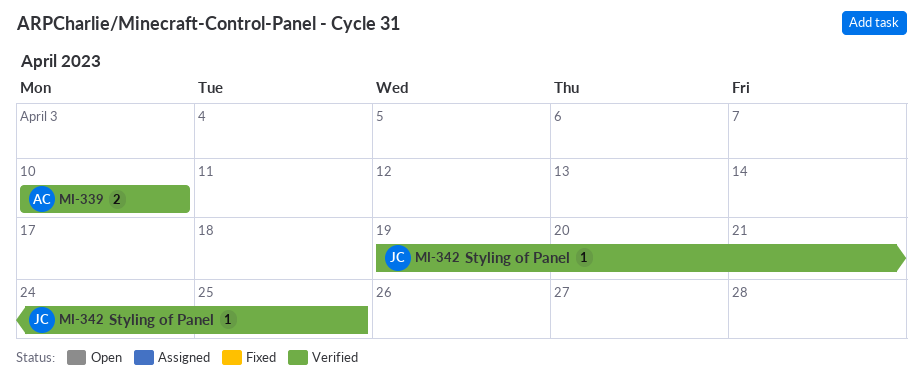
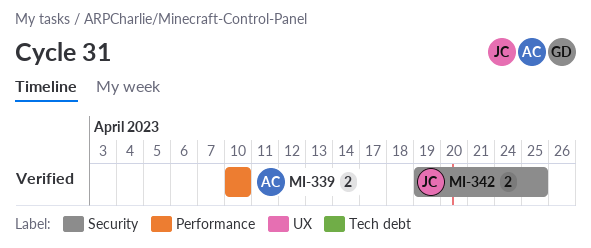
MI-342, estimate: 1 -> 2

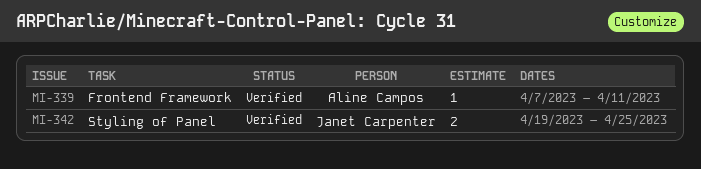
MI-339, estimate: 2 -> 1
MI-339, start: Apr 10 -> Apr 7
MI-339, due: Apr 10 -> Apr 11

